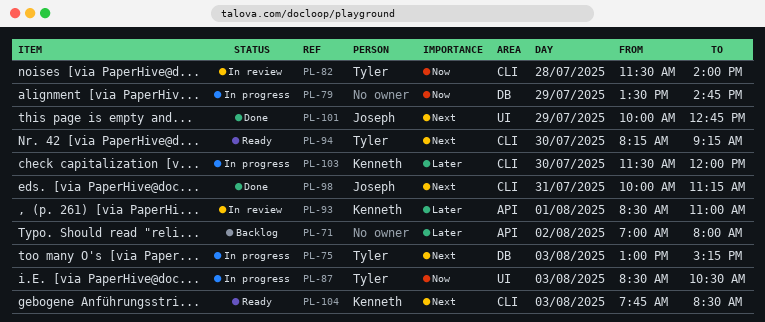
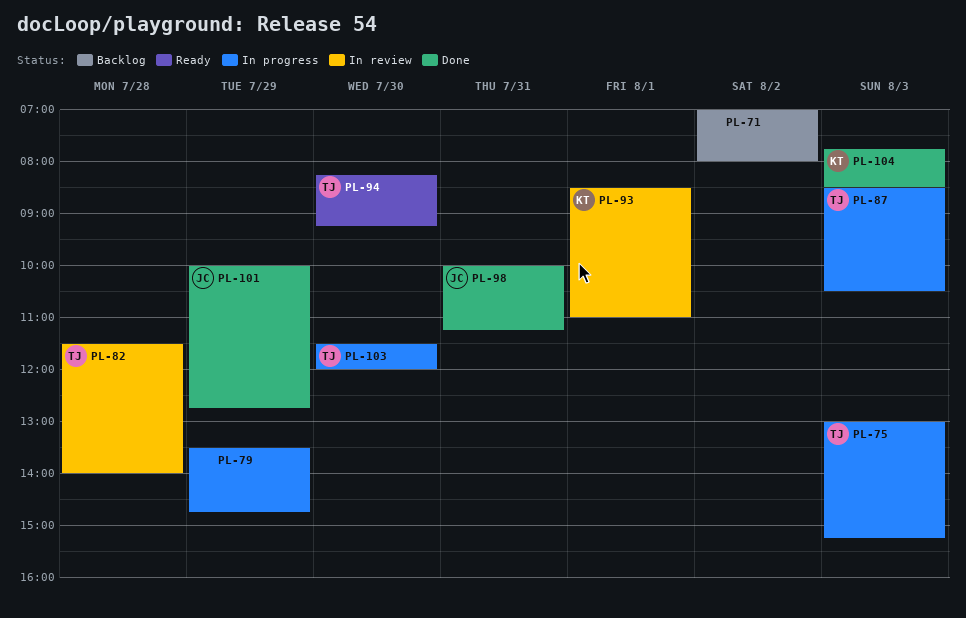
PL-103, owner: Kenneth -> Tyler
PL-104, status: Ready -> Done

